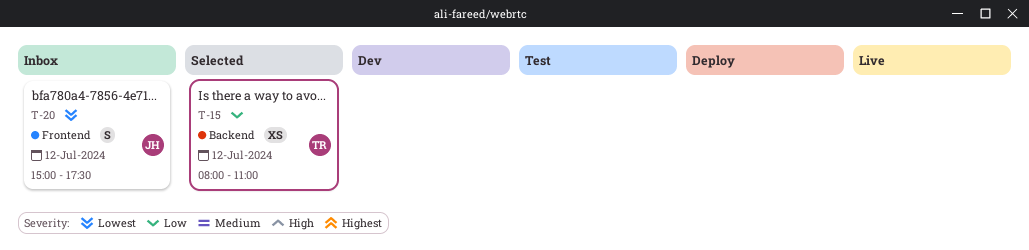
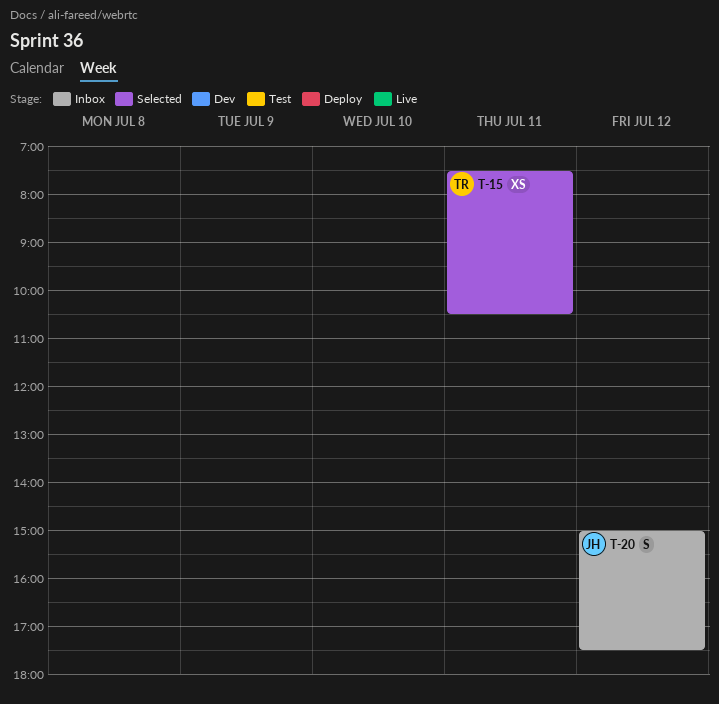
T-15, day: Jul 12 -> Jul 11
T-15, begins: 08:00 -> 07:30
T-15, ends: 11:00 -> 10:30

